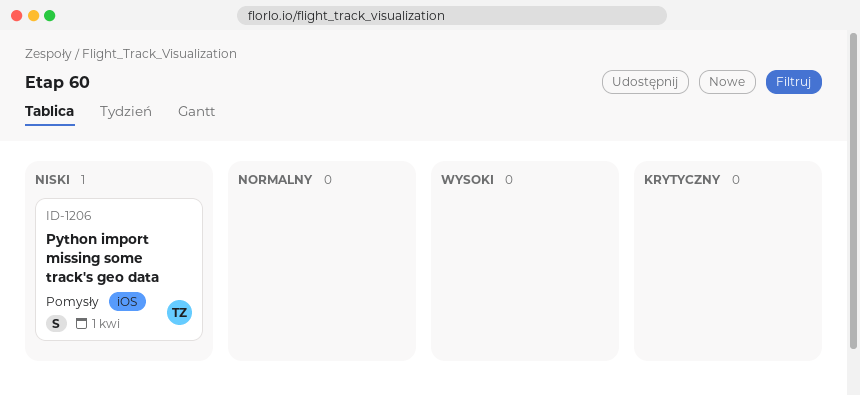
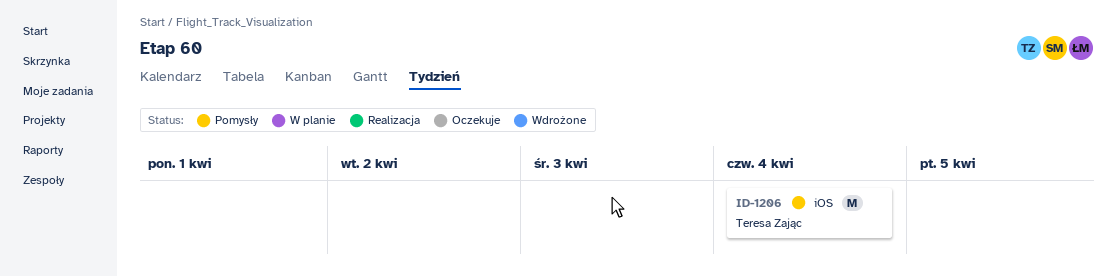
ID-1206, estimate: S -> M
ID-1206, due: Apr 1 -> Apr 4

